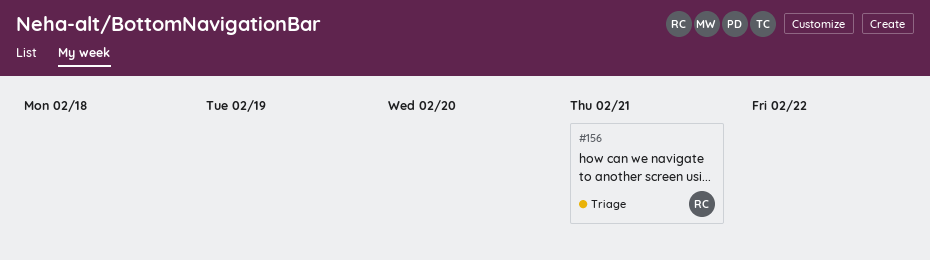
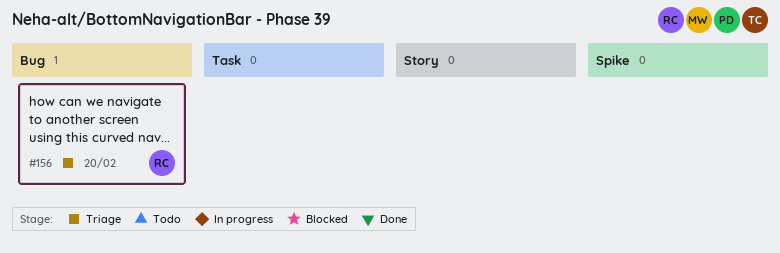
#156, due: Feb 21 -> Feb 20

